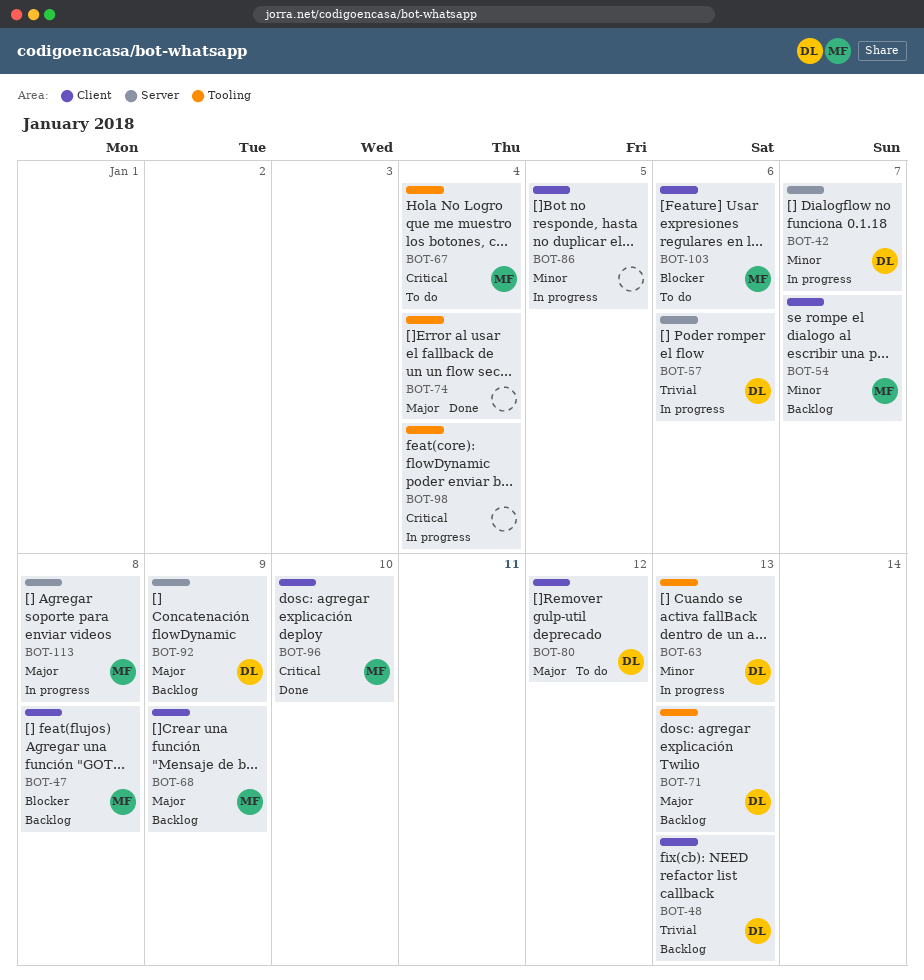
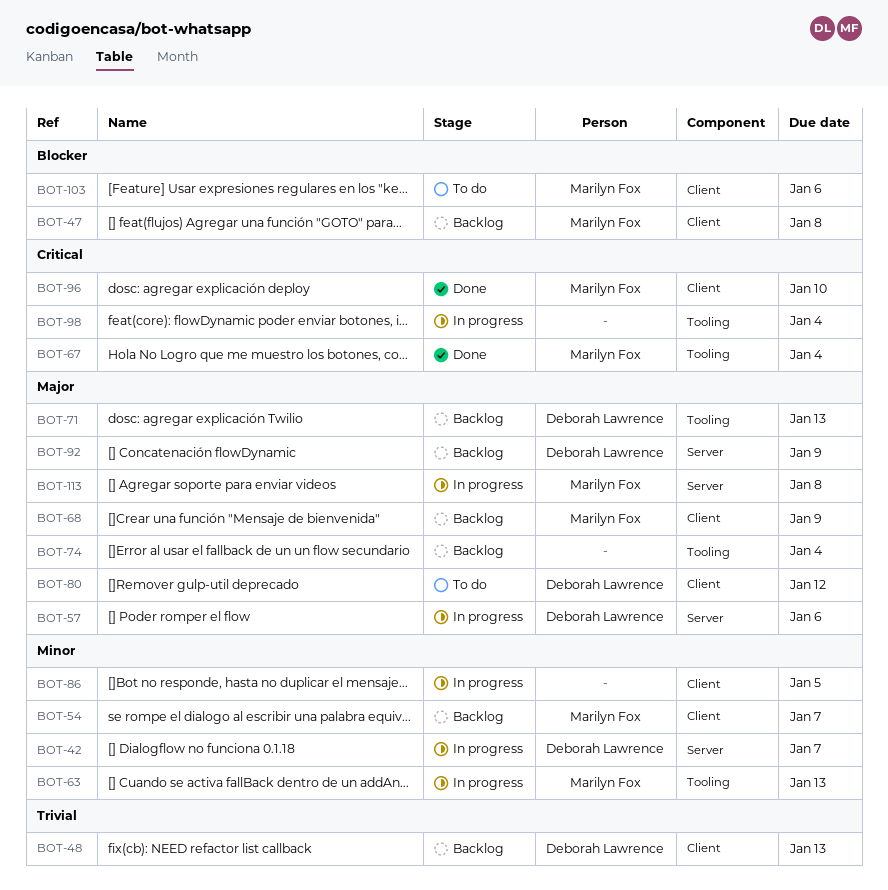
BOT-57, priority: Trivial -> Major
BOT-63, owner: Deborah Lawrence -> Marilyn Fox
BOT-67, status: To do -> Done
BOT-74, status: Done -> Backlog

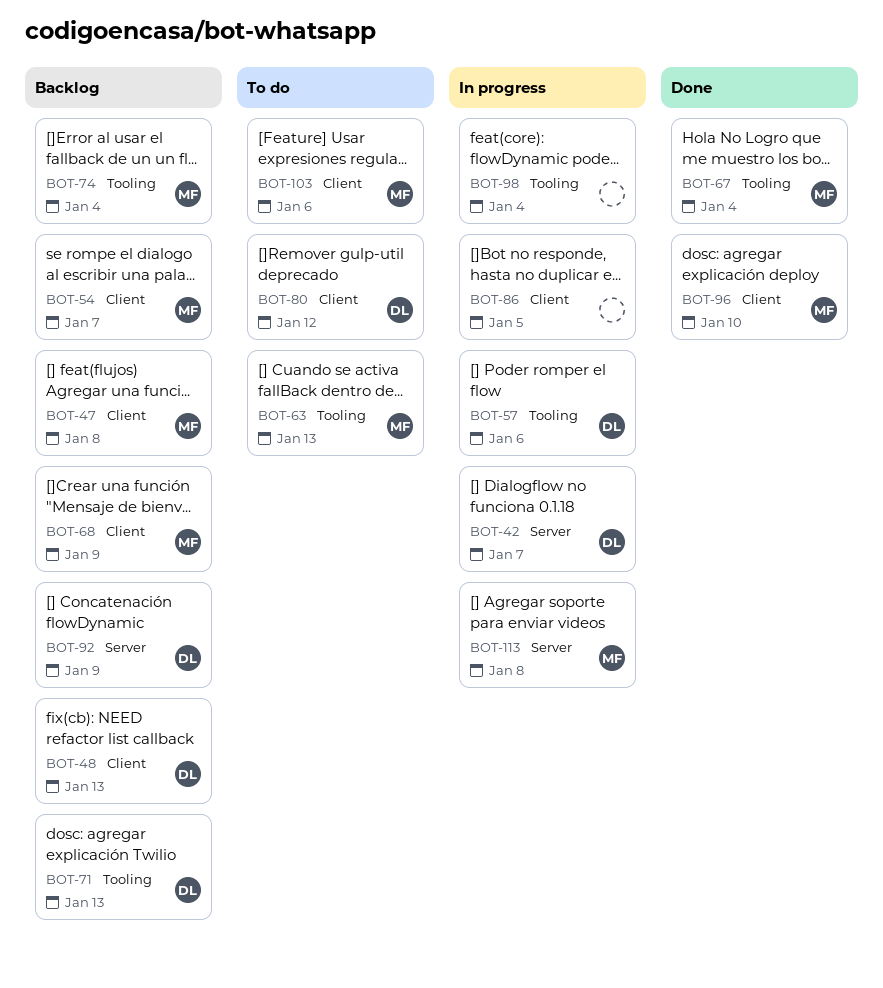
BOT-57, label: Server -> Tooling
BOT-63, status: In progress -> To do
BOT-74, owner: none -> Marilyn Fox

